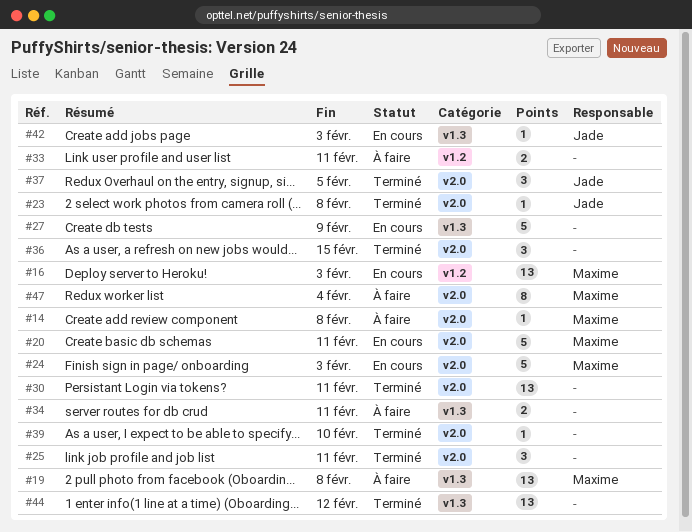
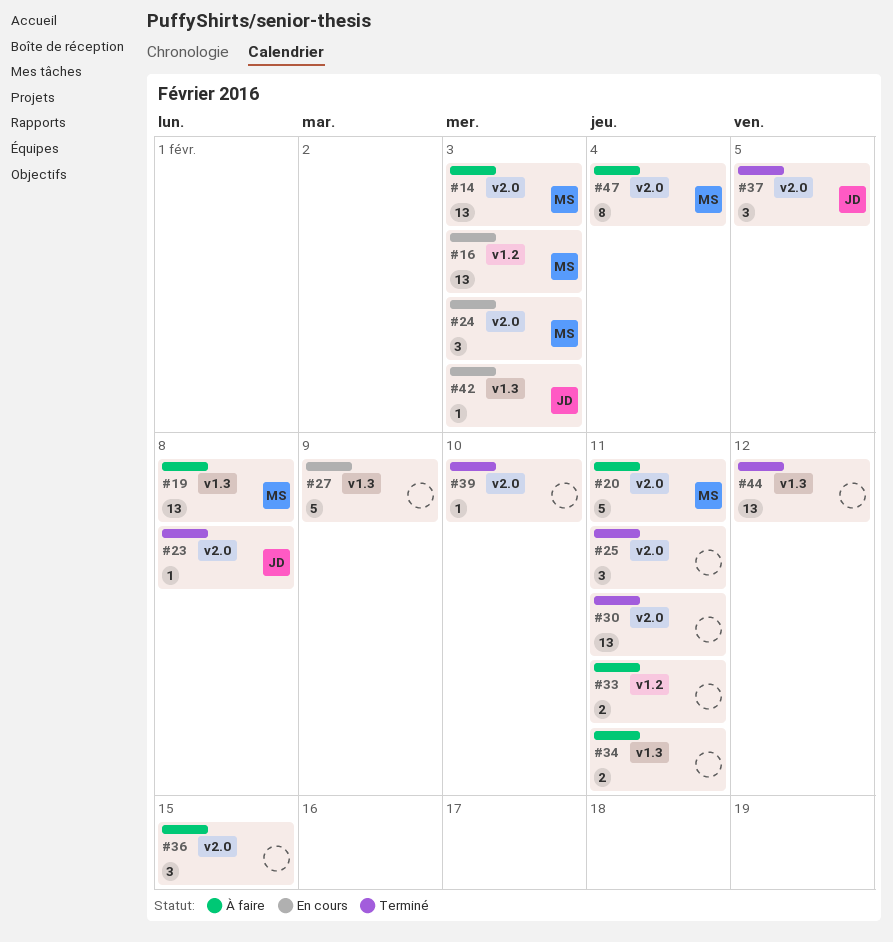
#14, estimate: 1 -> 13
#14, due: Feb 8 -> Feb 3
#20, status: En cours -> À faire
#24, estimate: 5 -> 3
#36, status: Terminé -> À faire

